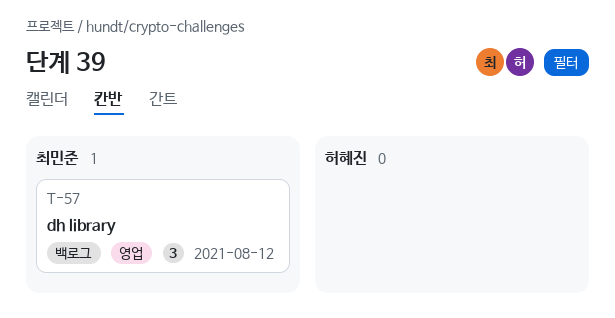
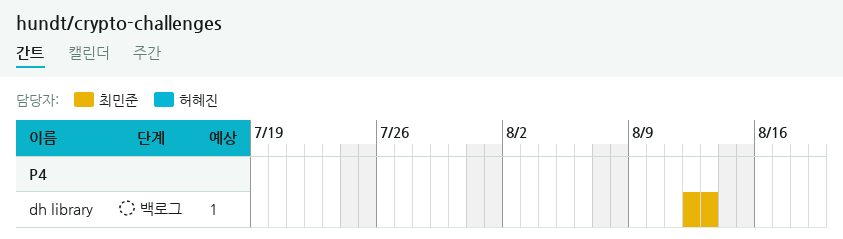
dh library, estimate: 3 -> 1
dh library, due: Aug 12 -> Aug 13

